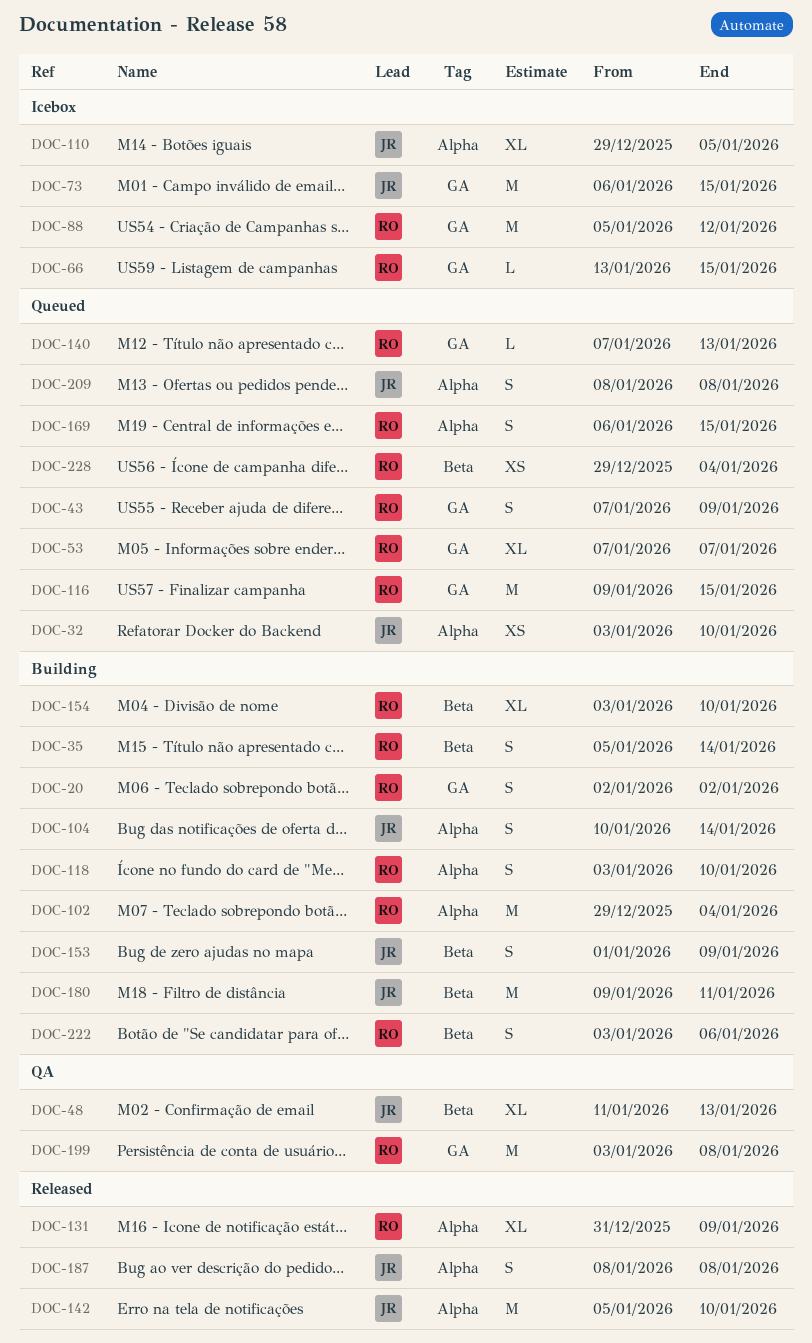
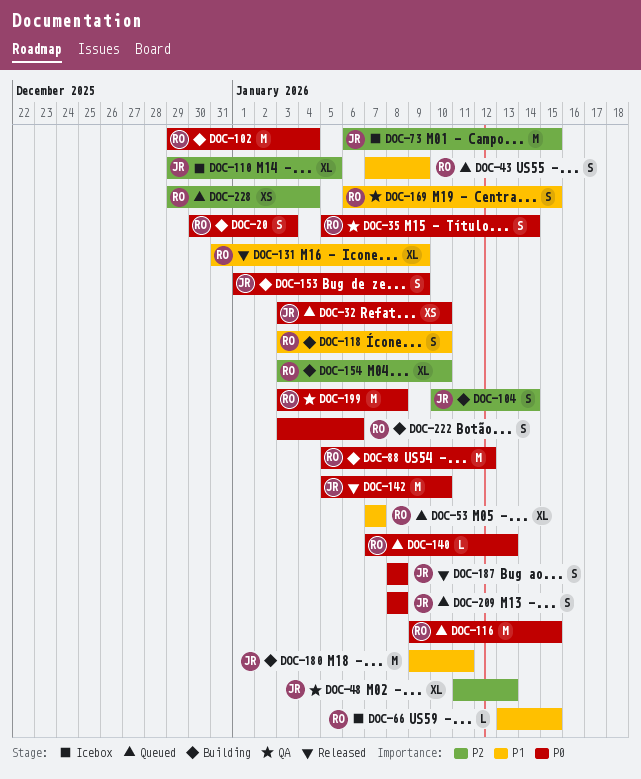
DOC-20, start: Jan 2 -> Dec 30
DOC-20, due: Jan 2 -> Jan 3
DOC-35, status: Building -> QA
DOC-88, status: Icebox -> Building
DOC-169, status: Queued -> QA

